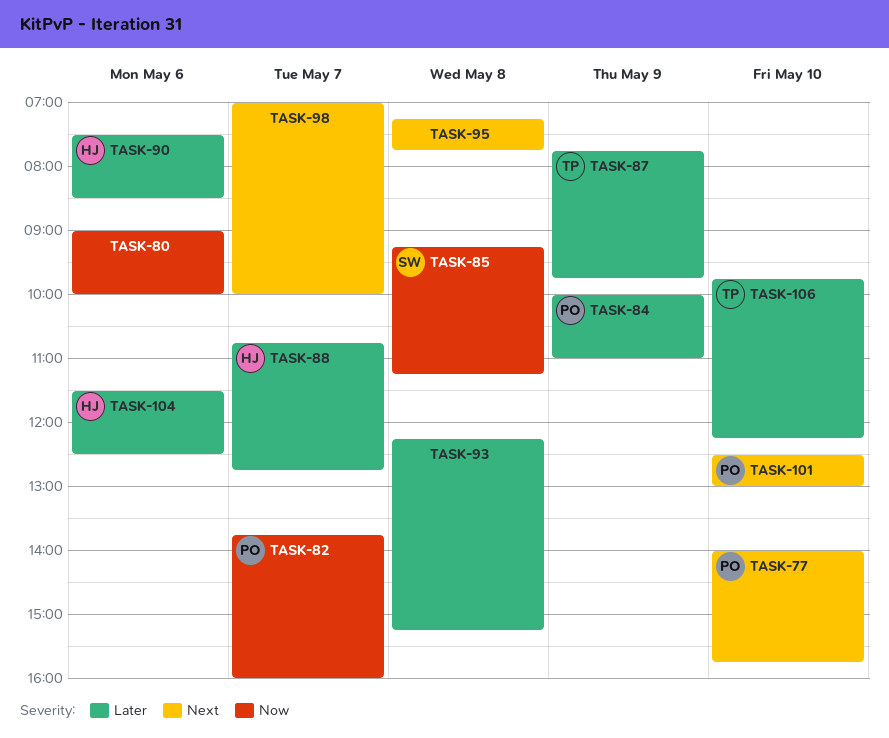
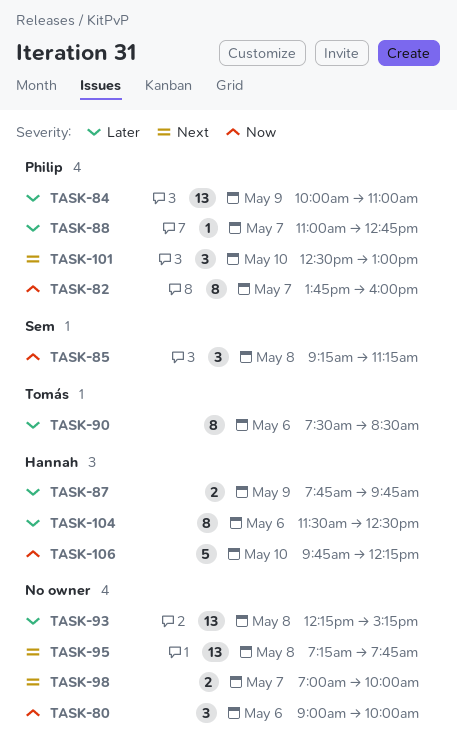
TASK-77: present -> none
TASK-87, owner: Tomás -> Hannah
TASK-88, owner: Hannah -> Philip
TASK-88, begins: 10:45 -> 11:00
TASK-90, owner: Hannah -> Tomás
TASK-106, owner: Tomás -> Hannah
TASK-106, priority: Later -> Now

